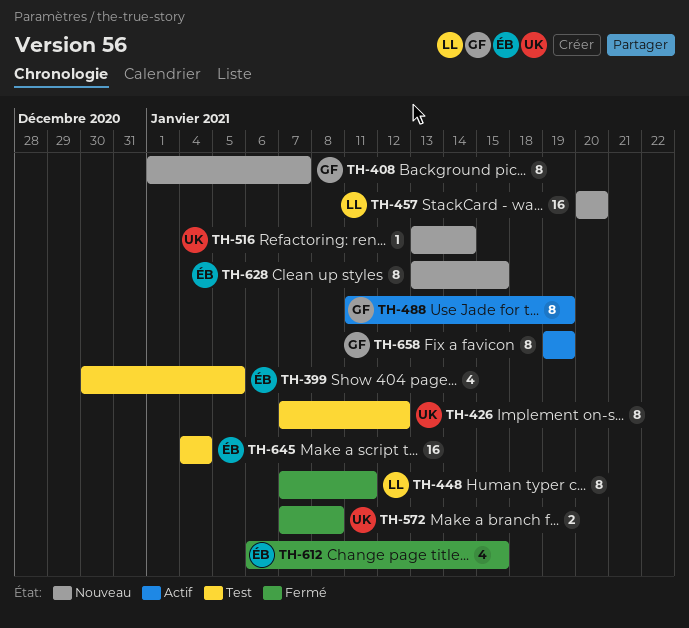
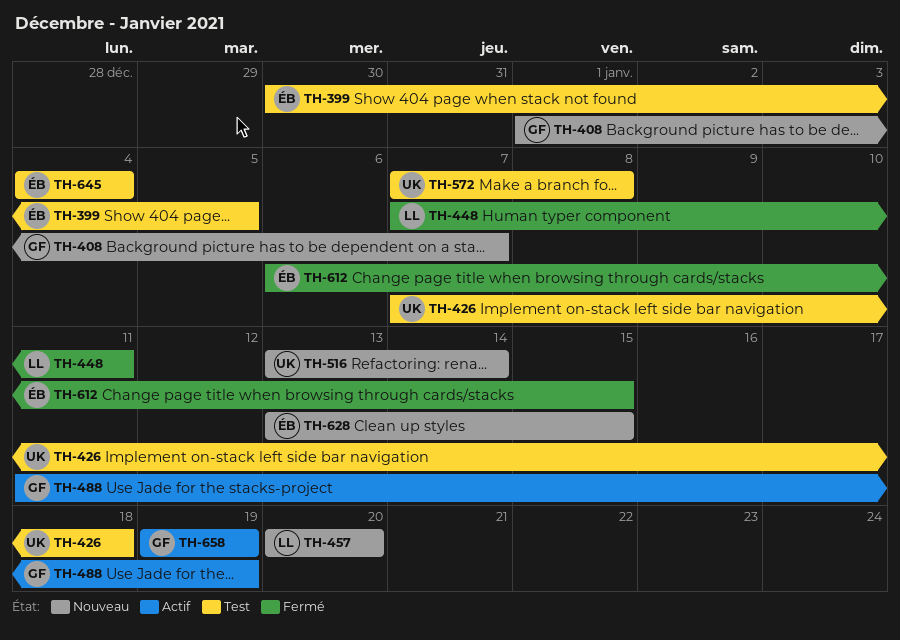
TH-426, due: Jan 12 -> Jan 18
TH-572, status: Fermé -> Test

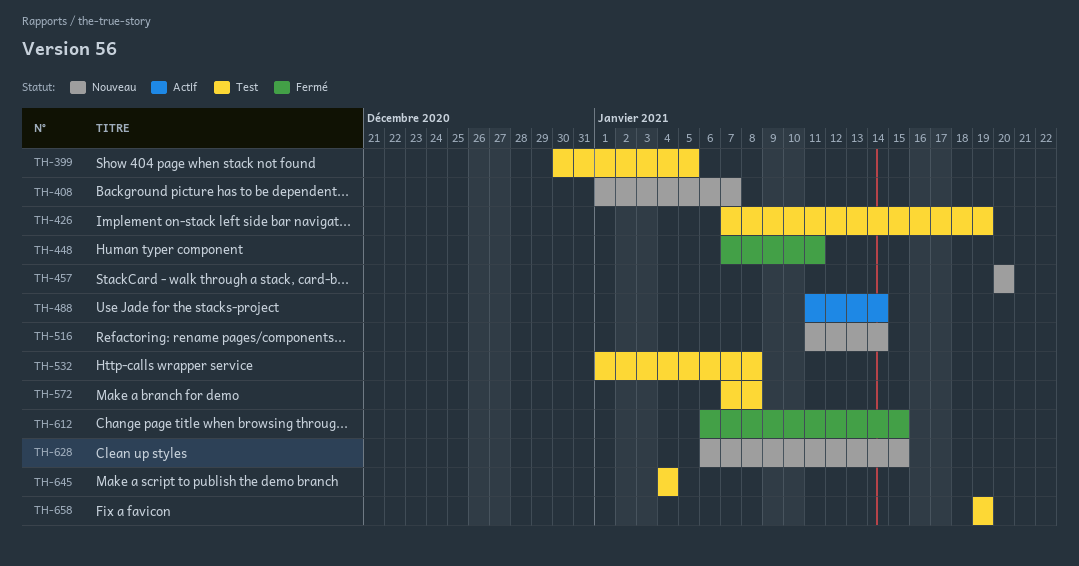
TH-426, due: Jan 18 -> Jan 19
TH-488, due: Jan 19 -> Jan 14
TH-516, start: Jan 13 -> Jan 11
TH-532: none -> present
TH-628, start: Jan 13 -> Jan 6
TH-658, status: Actif -> Test

